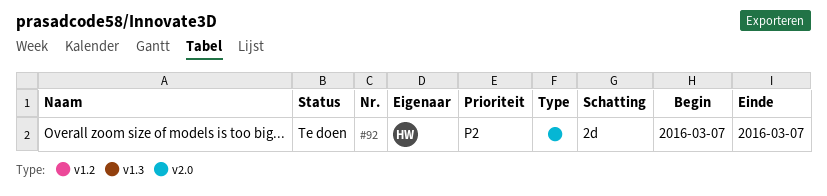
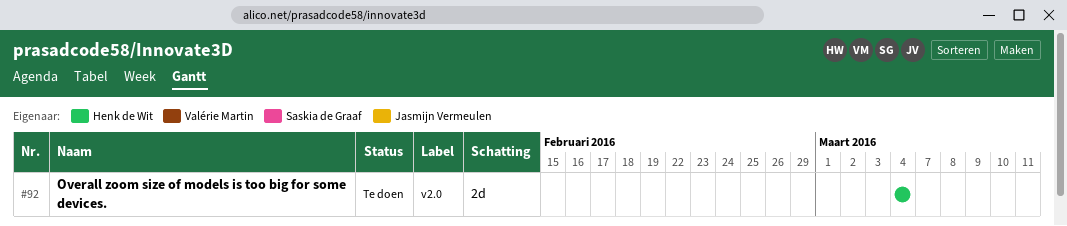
#92, start: Mar 7 -> Mar 4
#92, due: Mar 7 -> Mar 4

